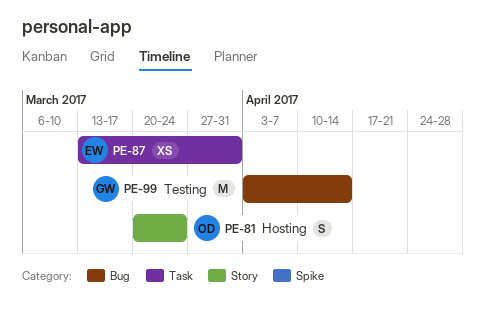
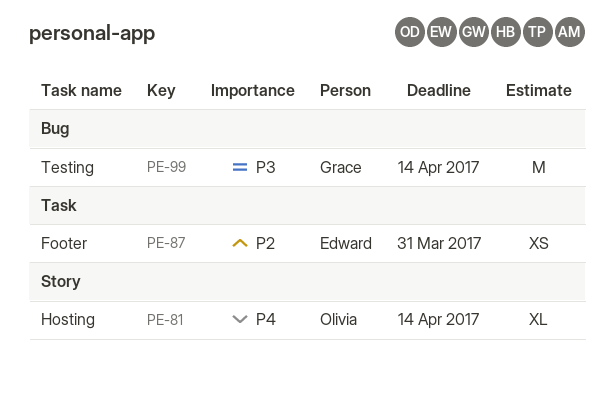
PE-81, estimate: S -> XL
PE-81, due: Mar 24 -> Apr 14

